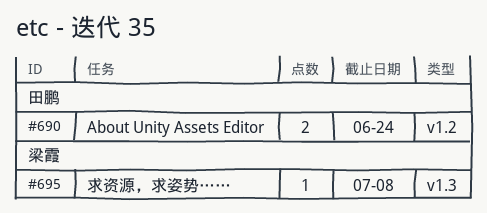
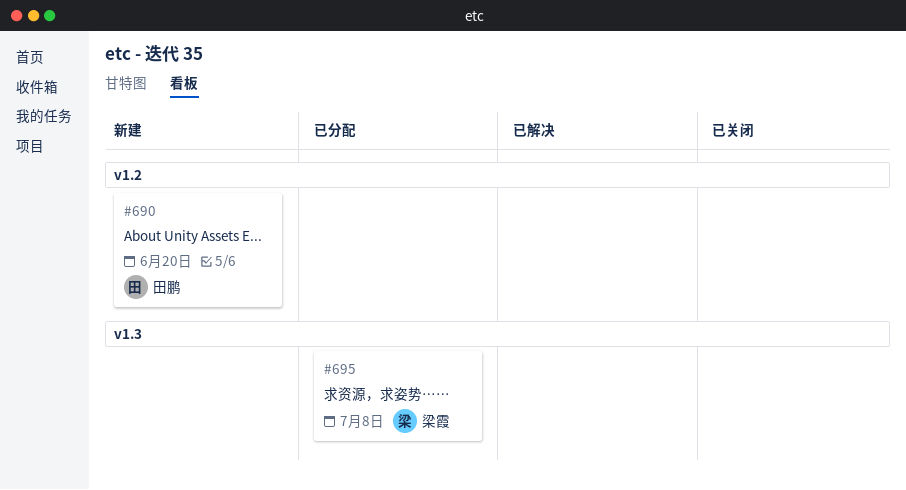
#690, due: Jun 24 -> Jun 20

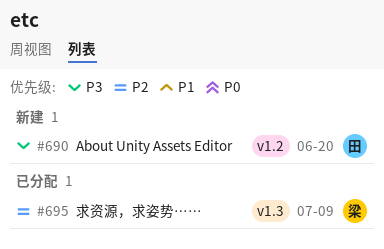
#695, due: Jul 8 -> Jul 9

